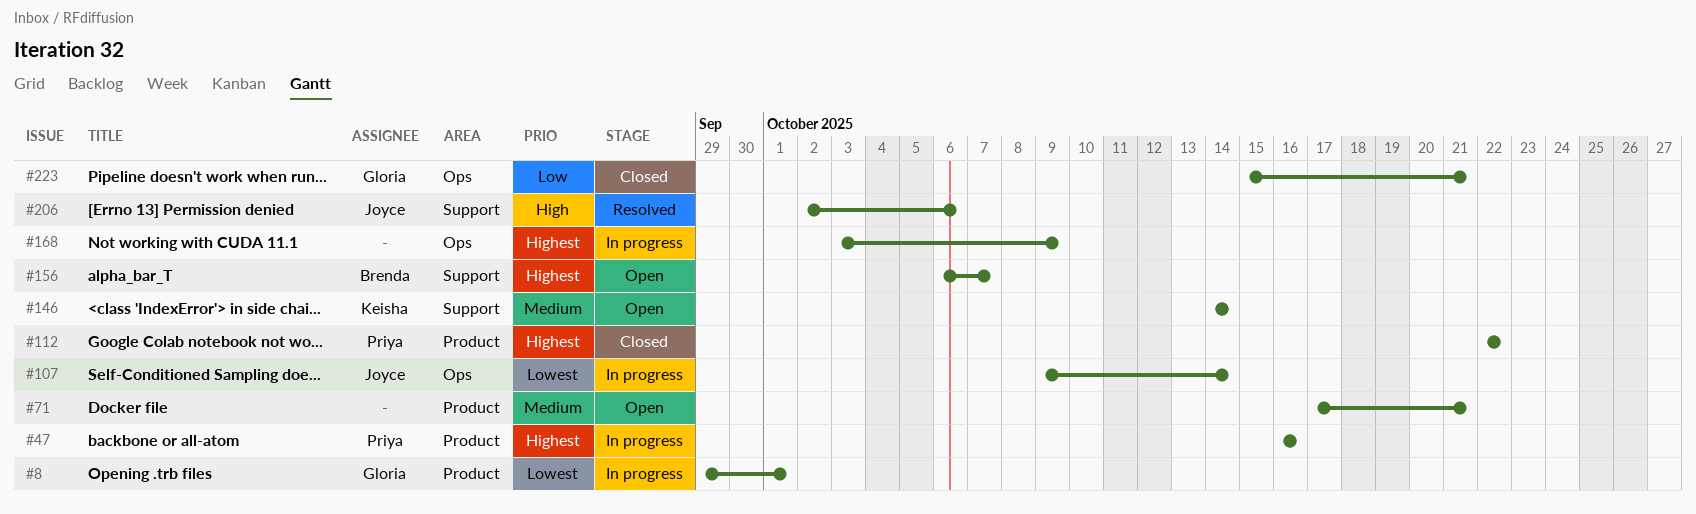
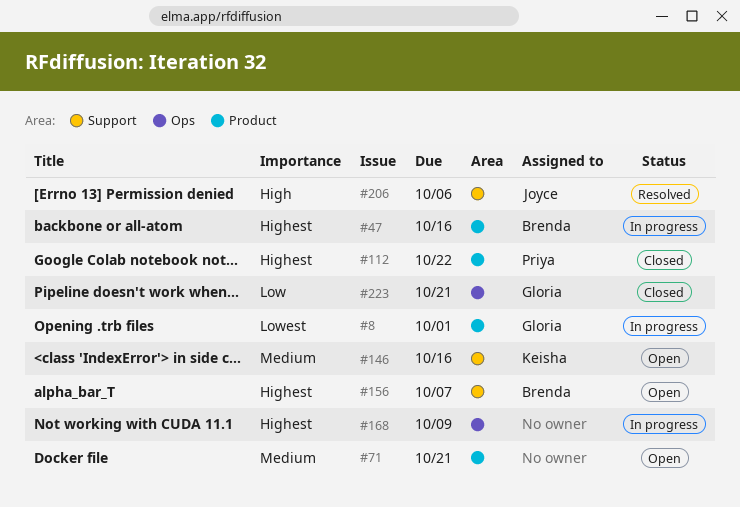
#47, owner: Priya -> Brenda
#107: present -> none
#146, due: Oct 14 -> Oct 16

